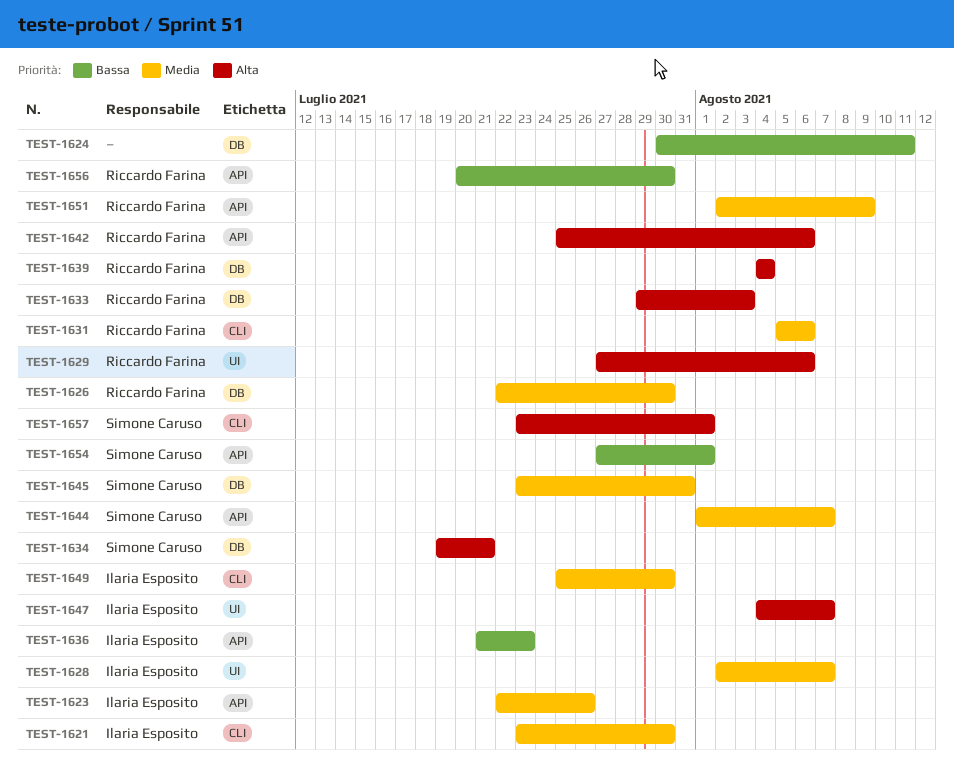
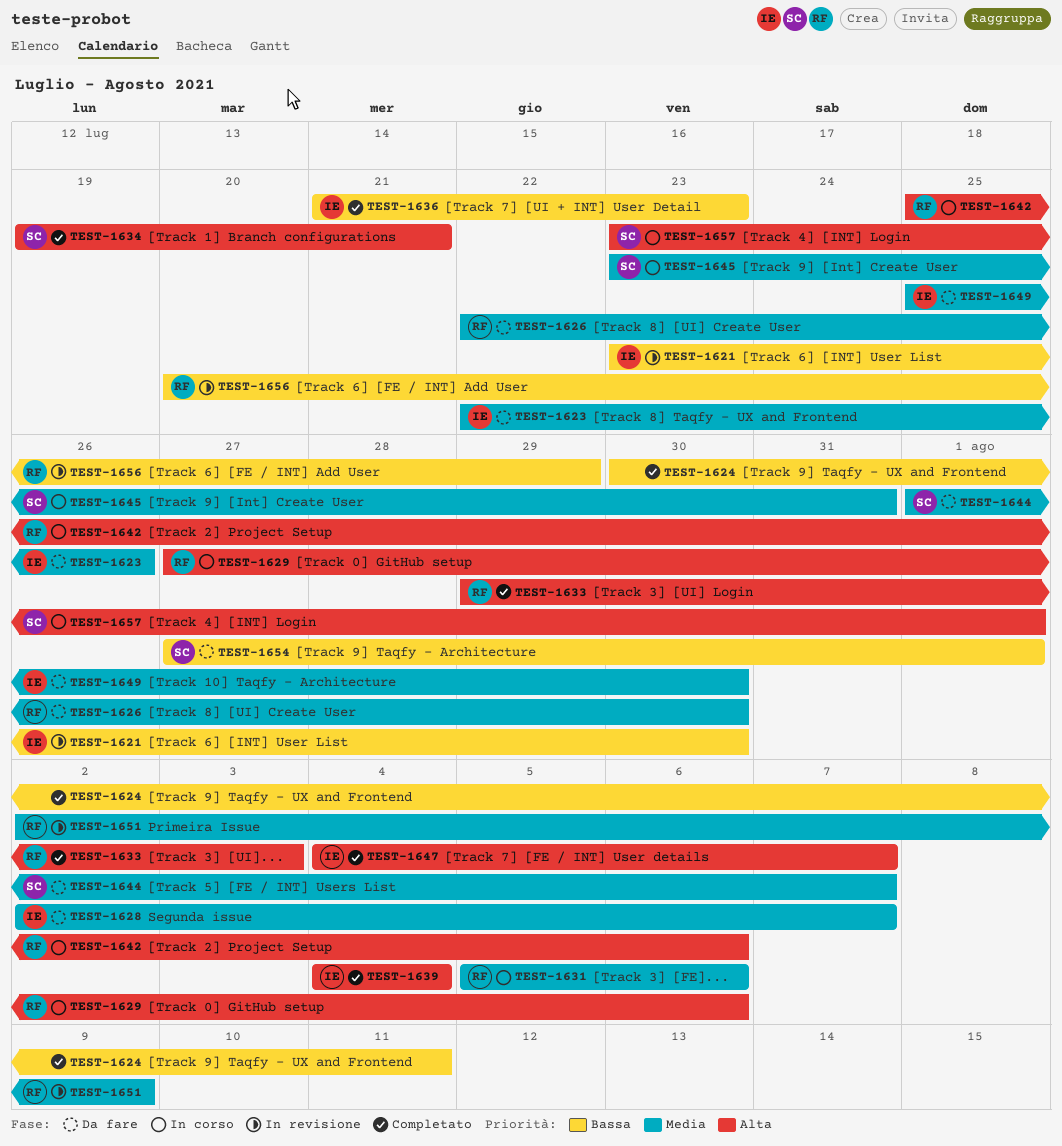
TEST-1621, priority: Media -> Bassa
TEST-1639, owner: Riccardo Farina -> Ilaria Esposito
TEST-1656, due: Jul 30 -> Jul 29

